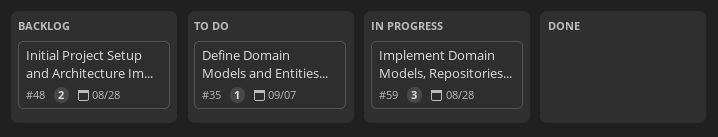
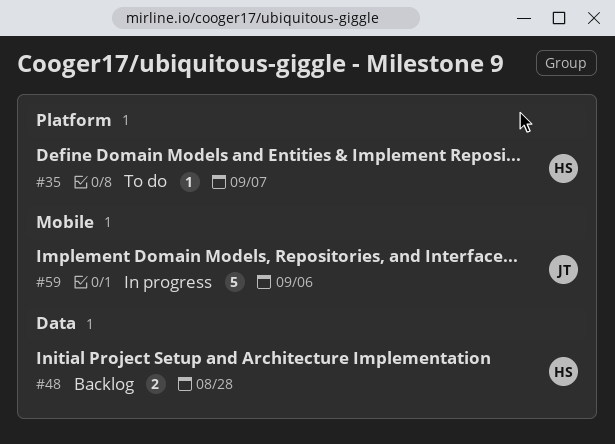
#59, estimate: 3 -> 5
#59, due: Aug 28 -> Sep 6

